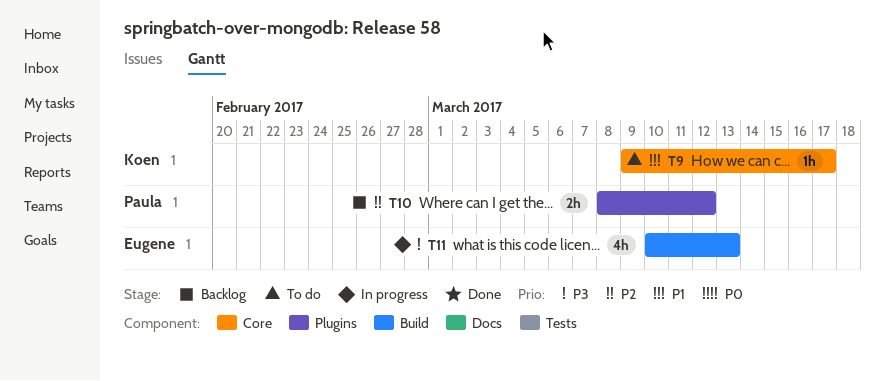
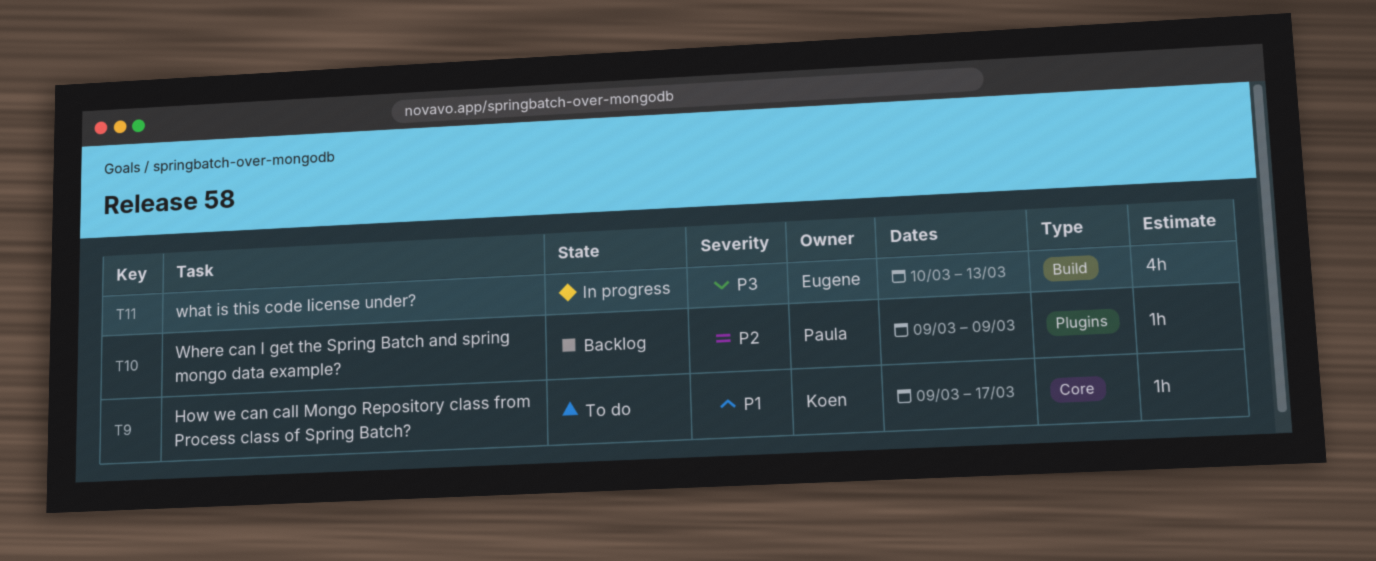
T10, estimate: 2h -> 1h
T10, start: Mar 8 -> Mar 9
T10, due: Mar 12 -> Mar 9

